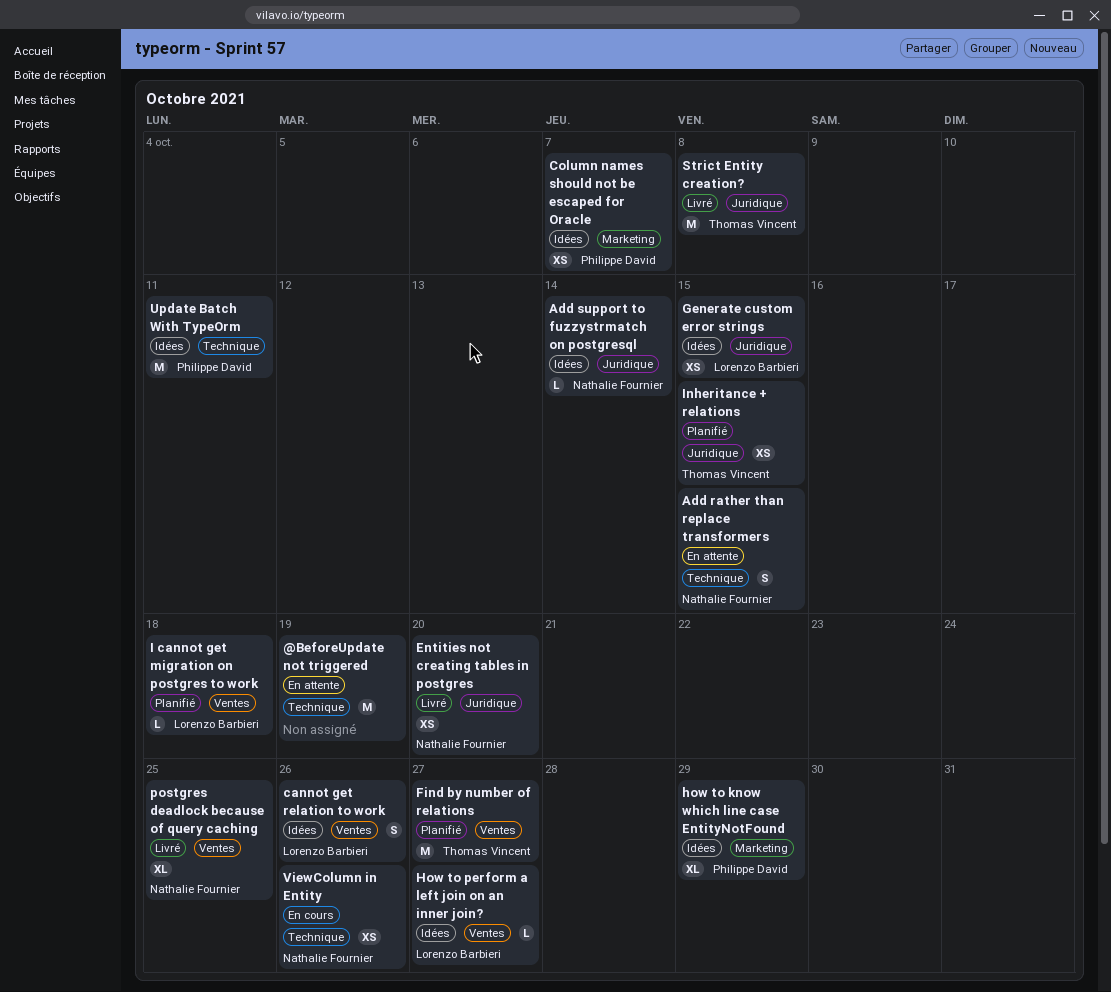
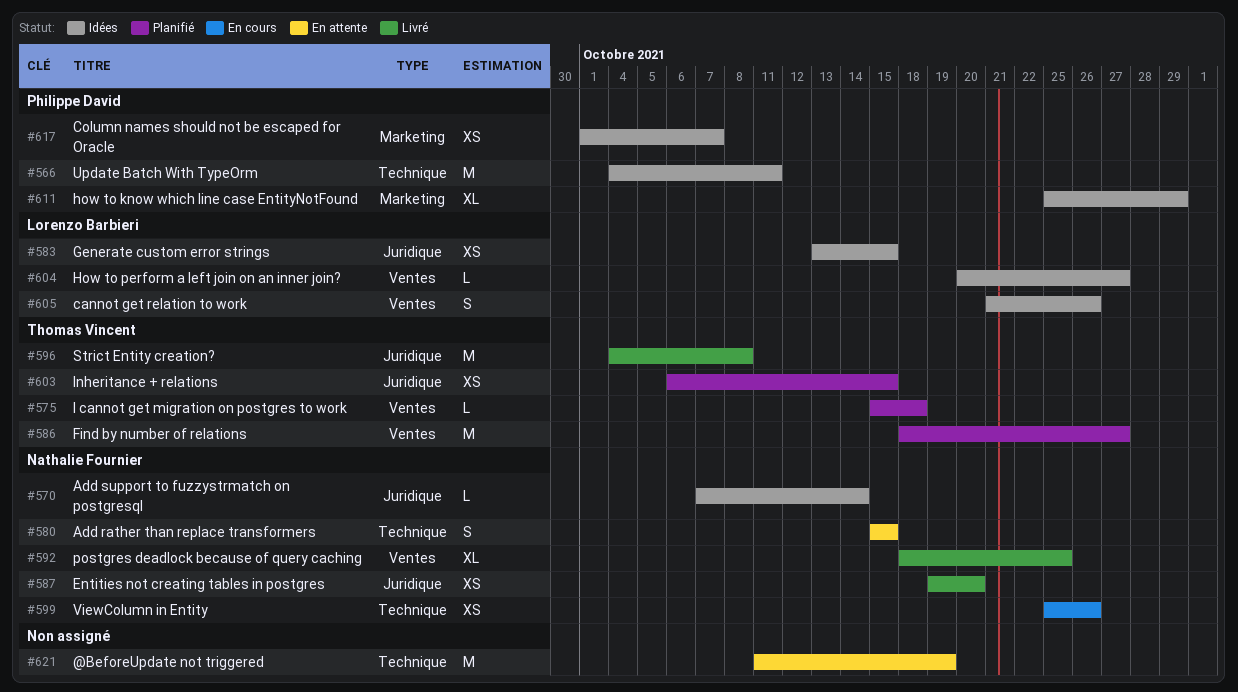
I cannot get migration on postgres to work, owner: Lorenzo Barbieri -> Thomas Vincent

